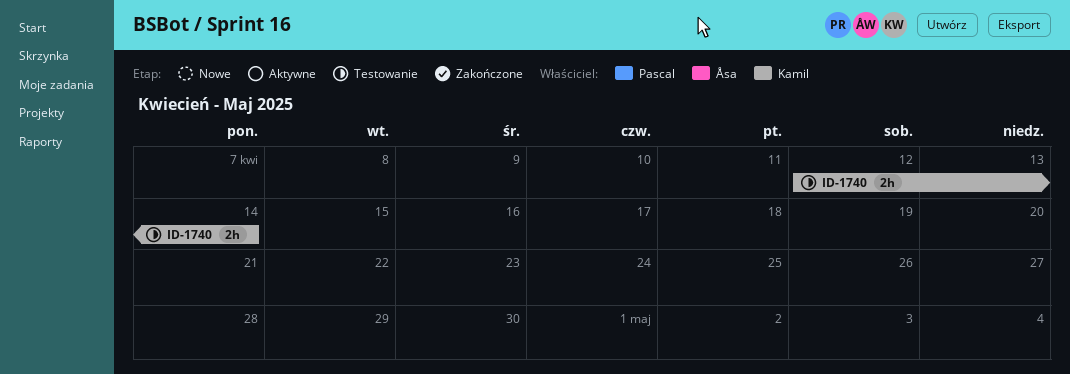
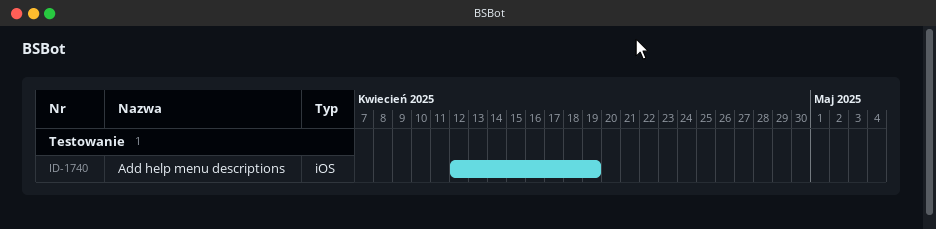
ID-1740, due: Apr 14 -> Apr 19

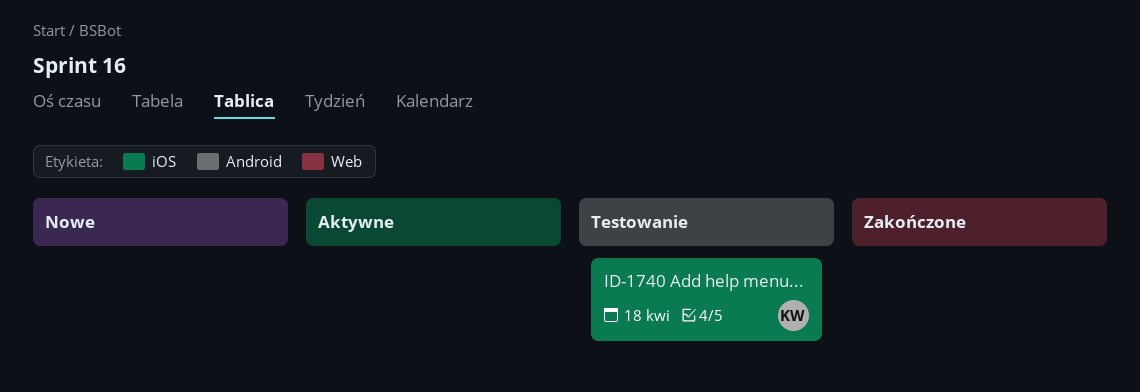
ID-1740, due: Apr 19 -> Apr 18

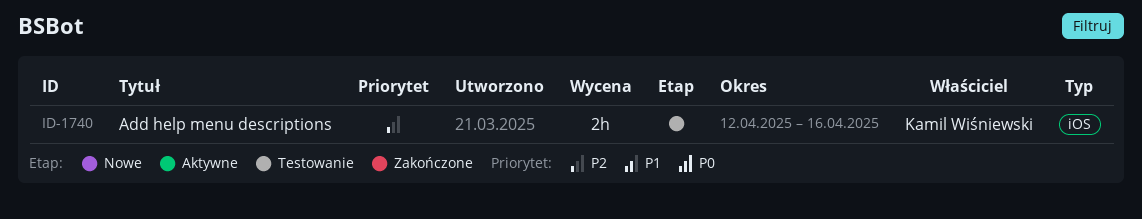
ID-1740, due: Apr 18 -> Apr 16

